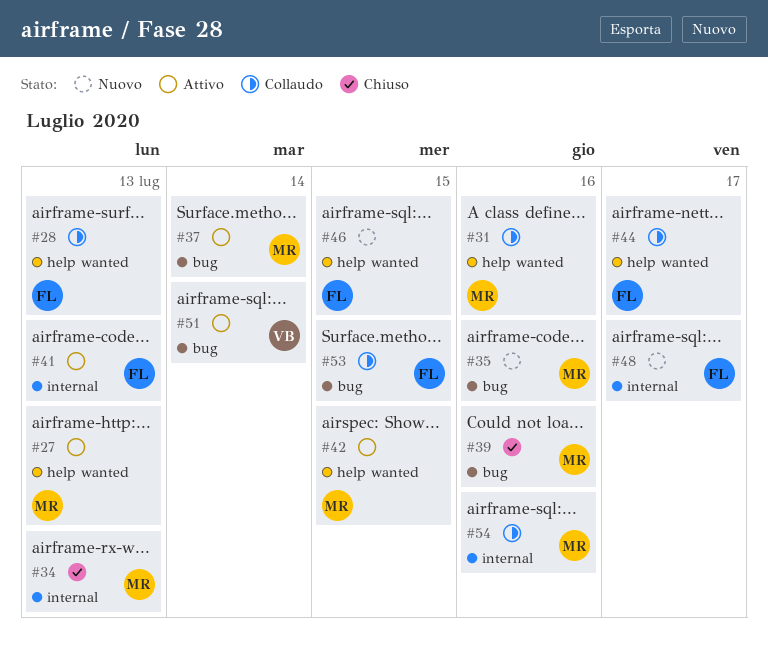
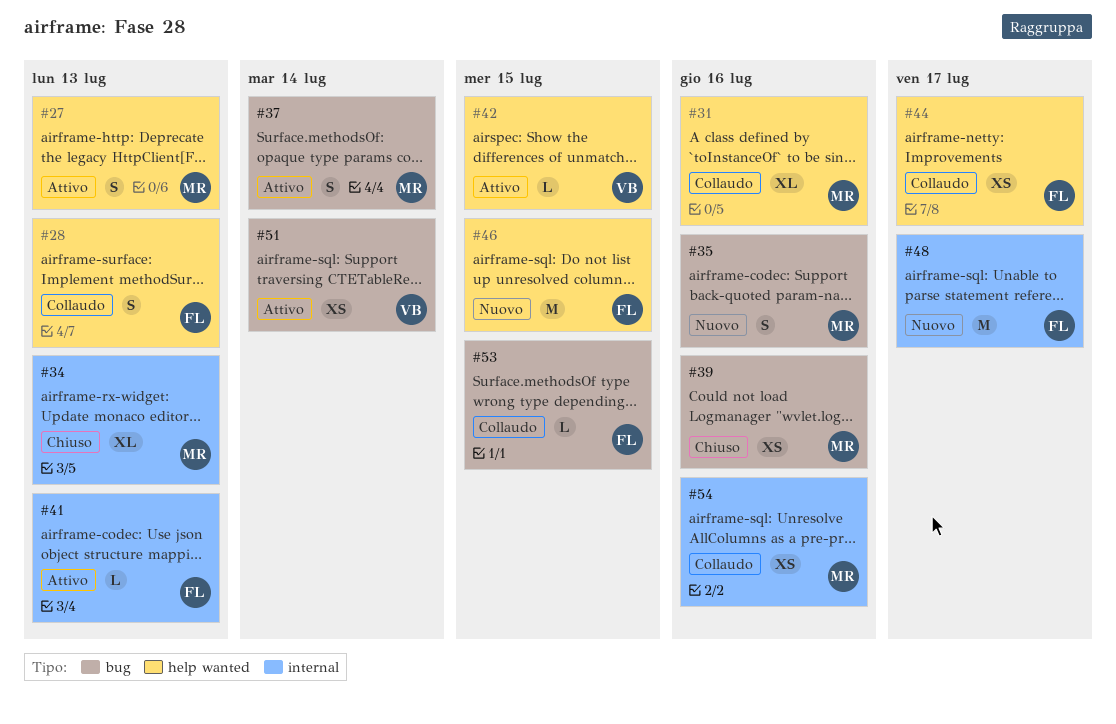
#42, owner: MR -> VB

